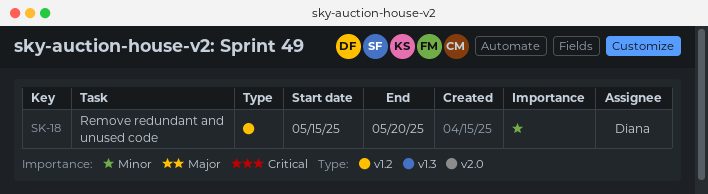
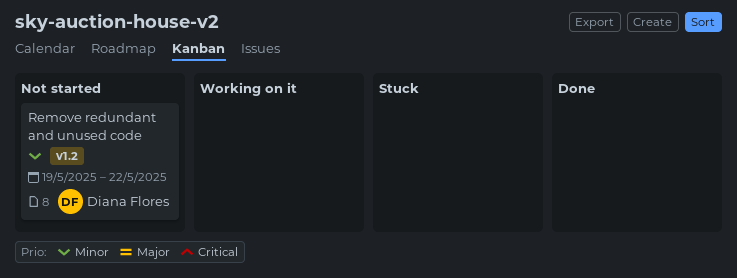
Remove redundant and unused code, start: May 15 -> May 19
Remove redundant and unused code, due: May 20 -> May 22

